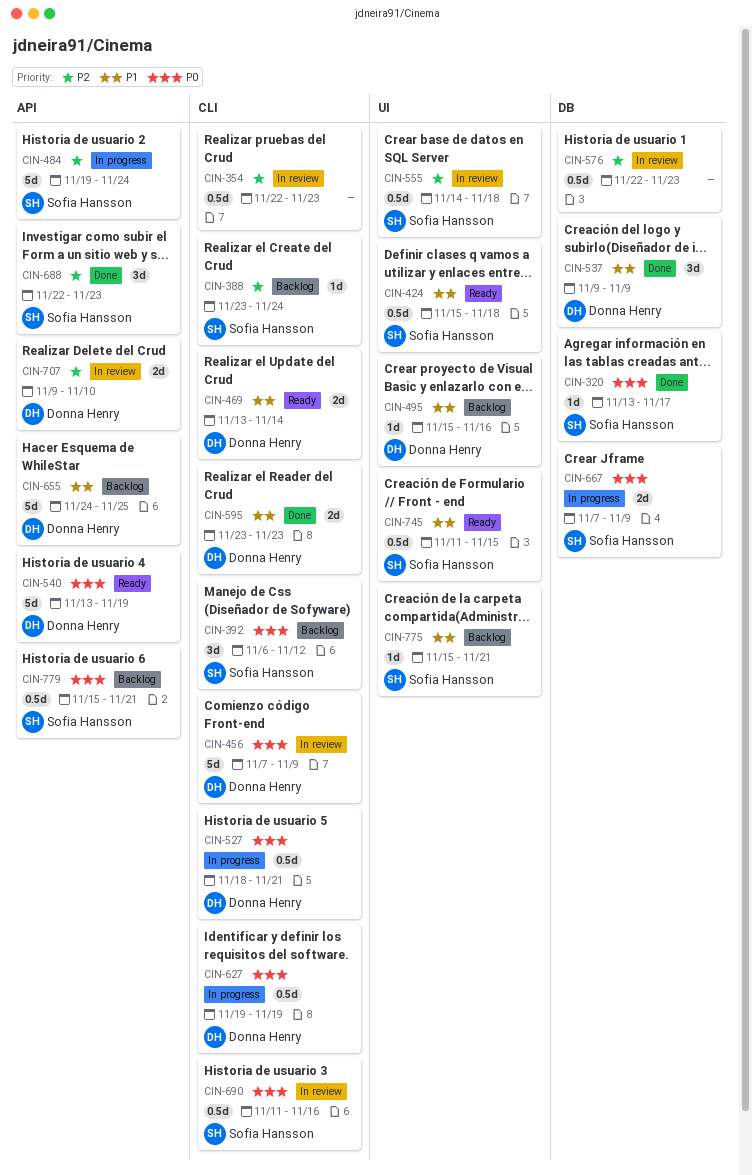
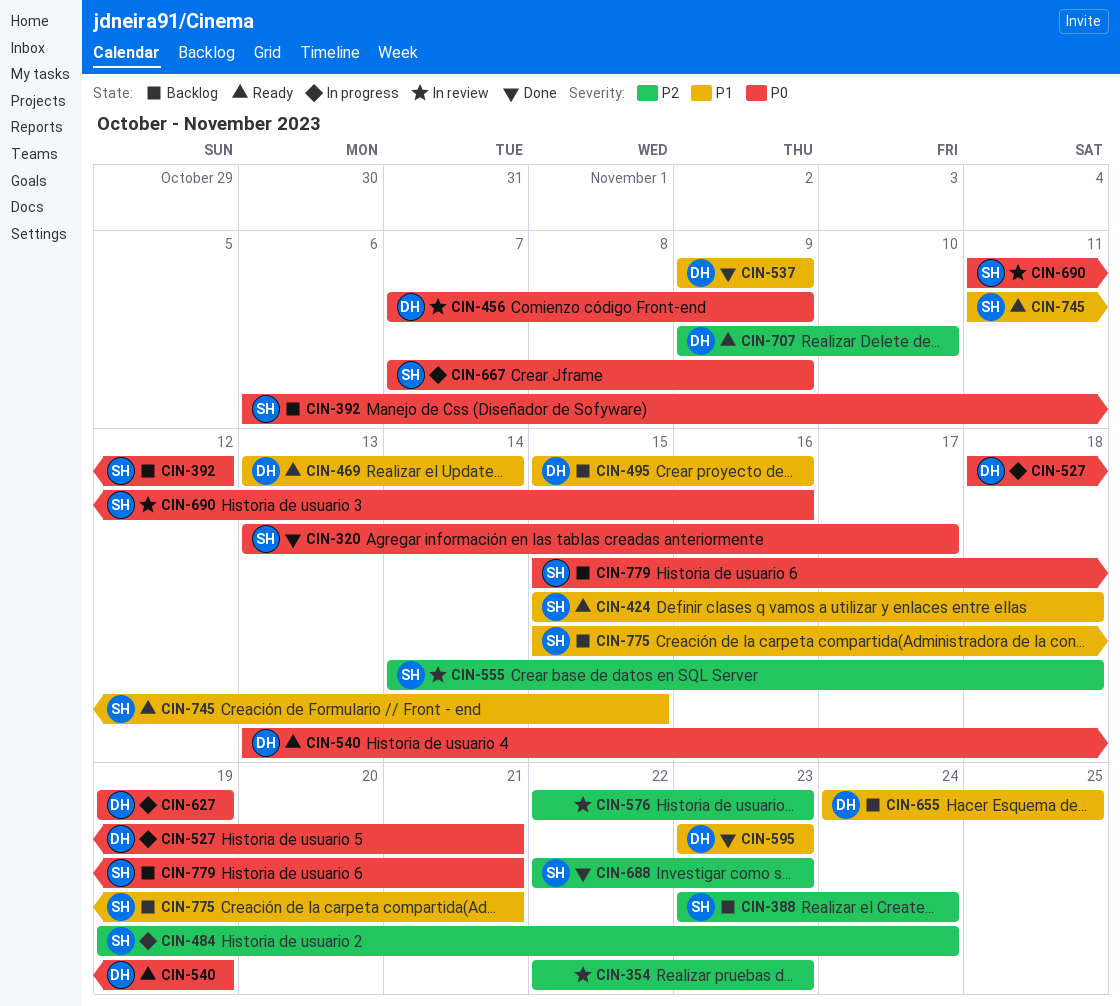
CIN-707, status: In review -> Ready

